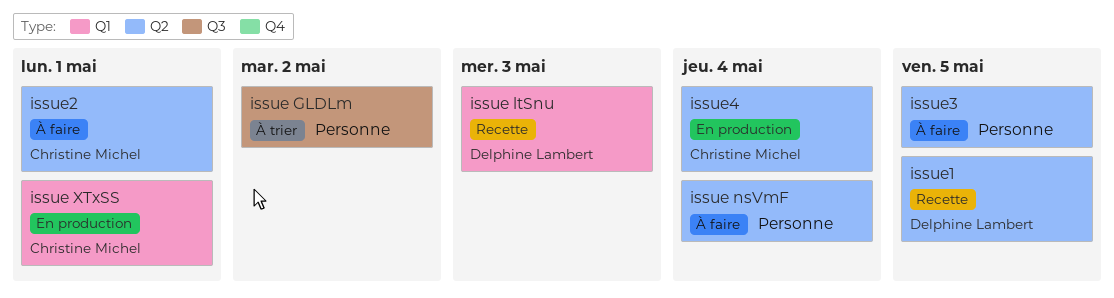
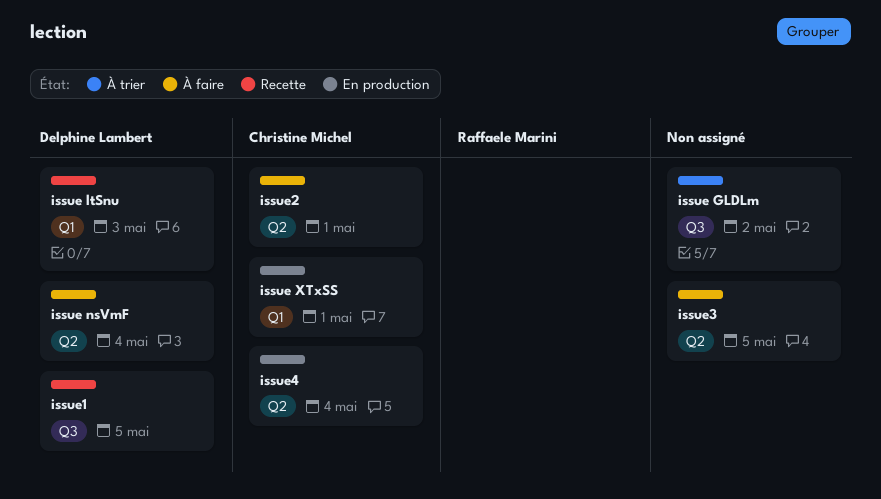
issue nsVmF, owner: none -> Delphine Lambert
issue1, label: Q2 -> Q3

